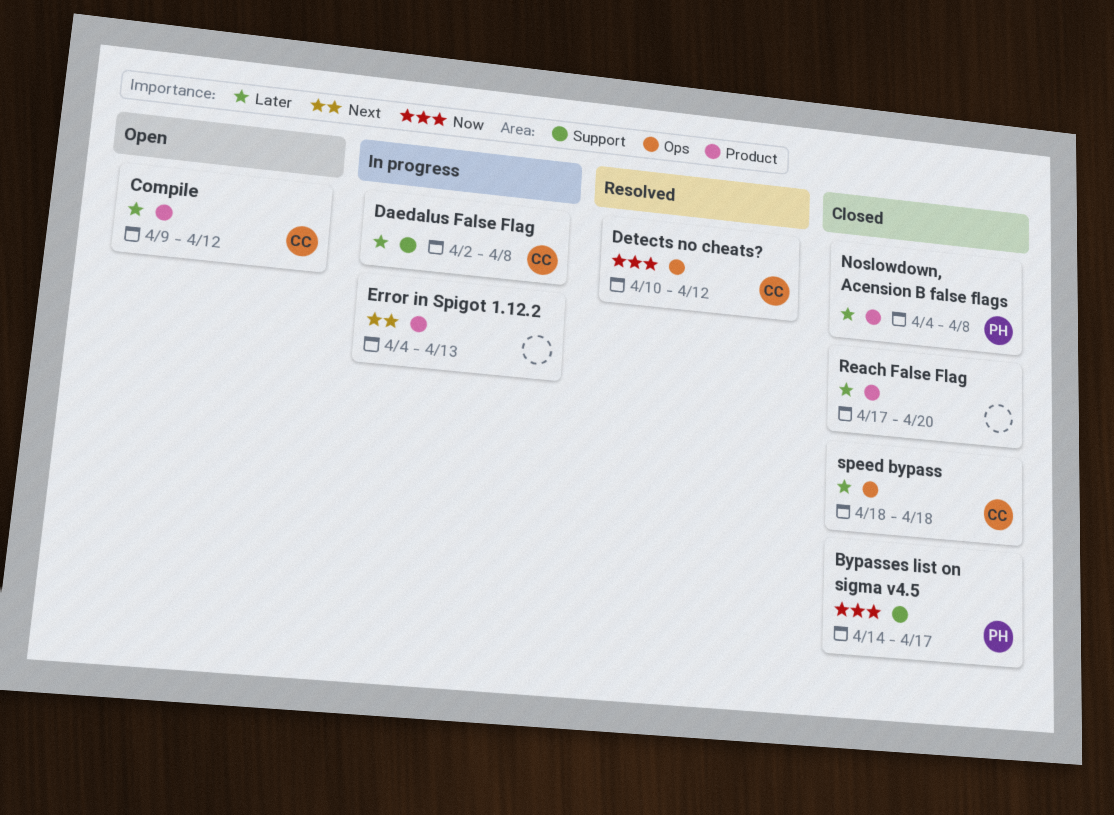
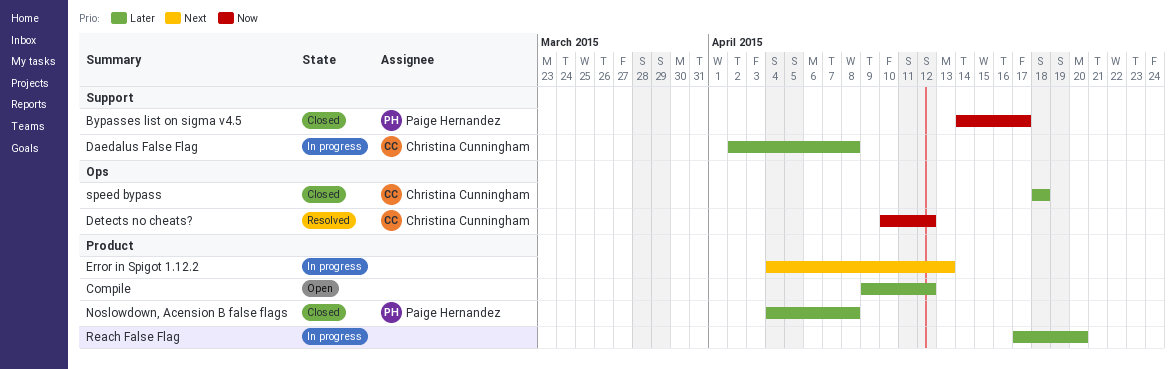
Compile, owner: Christina Cunningham -> none
Reach False Flag, status: Closed -> In progress

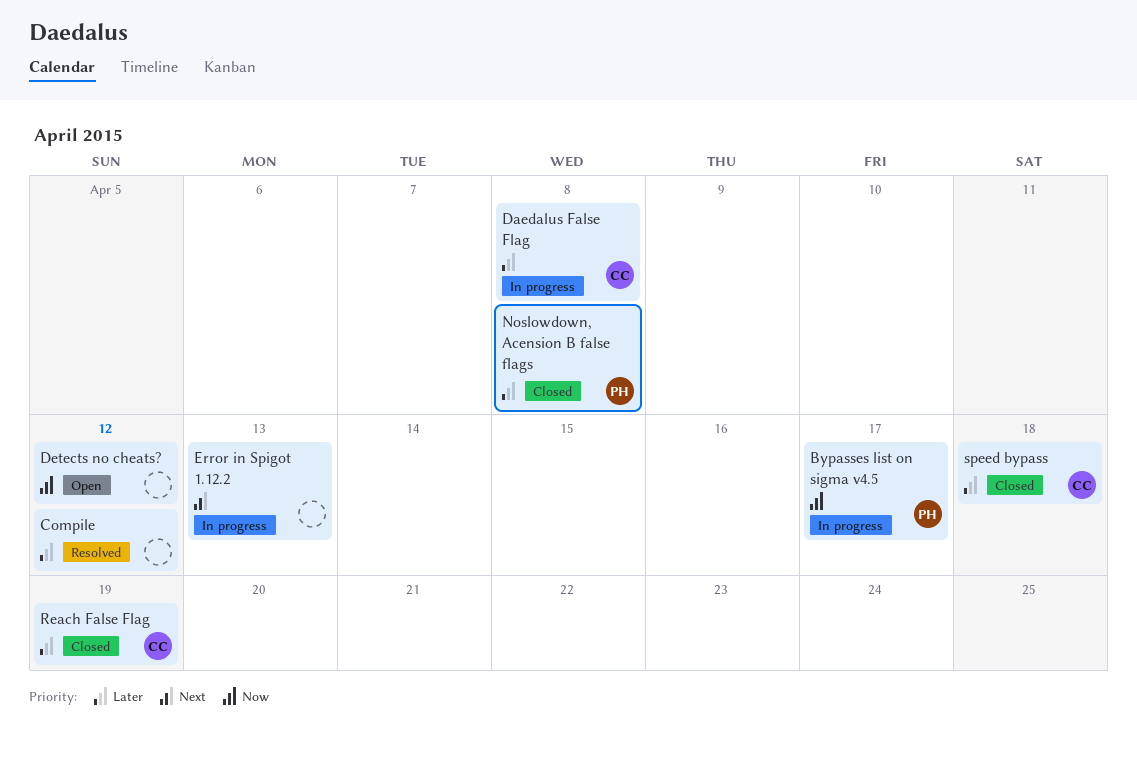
Bypasses list on sigma v4.5, status: Closed -> In progress
Compile, status: Open -> Resolved
Detects no cheats?, status: Resolved -> Open
Detects no cheats?, owner: Christina Cunningham -> none
Reach False Flag, status: In progress -> Closed
Reach False Flag, owner: none -> Christina Cunningham
Reach False Flag, due: Apr 20 -> Apr 19

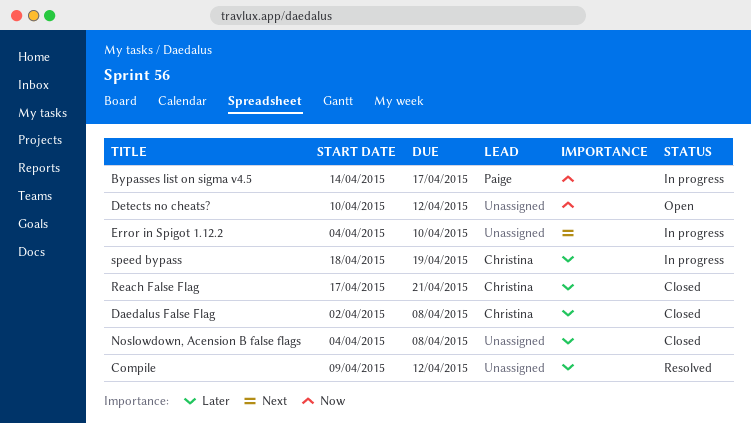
Daedalus False Flag, status: In progress -> Closed
Error in Spigot 1.12.2, due: Apr 13 -> Apr 10
Noslowdown, Acension B false flags, owner: Paige -> none
Reach False Flag, due: Apr 19 -> Apr 21
speed bypass, status: Closed -> In progress
speed bypass, due: Apr 18 -> Apr 19

